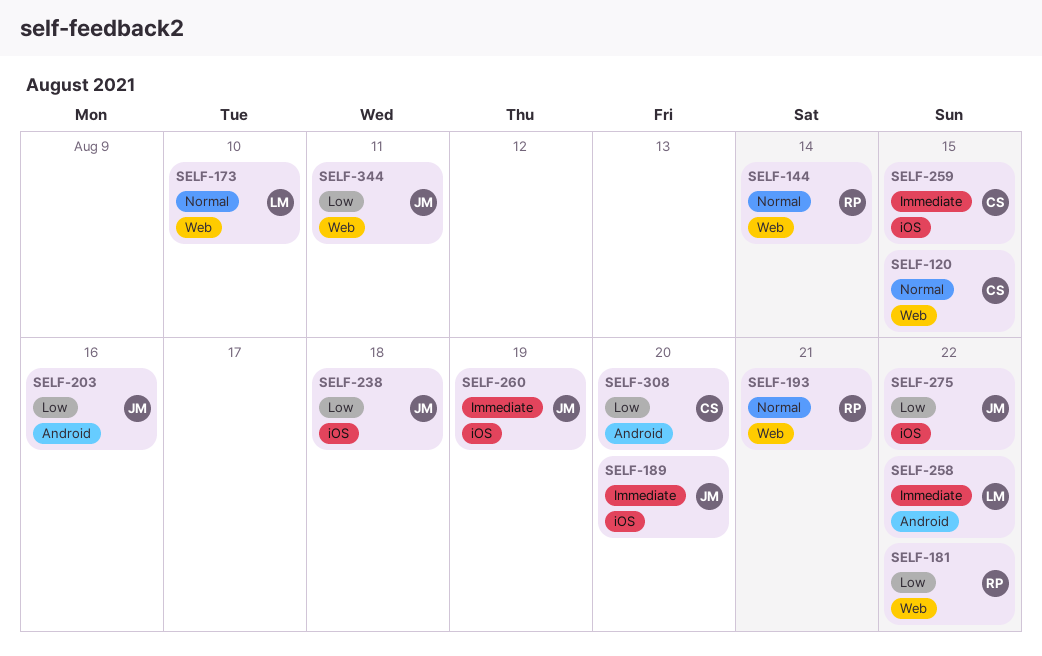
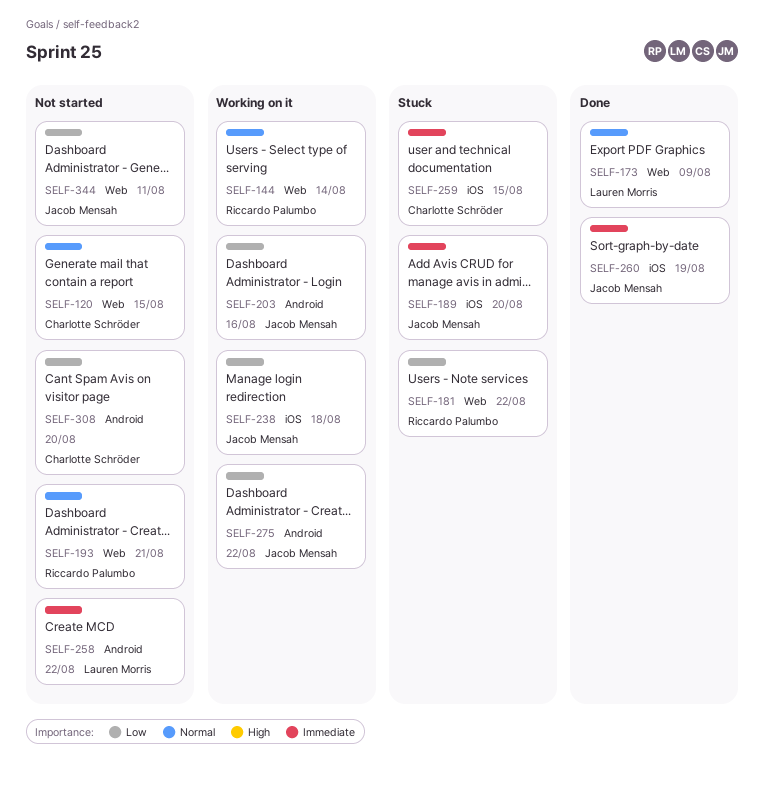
SELF-173, due: Aug 10 -> Aug 9
SELF-275, label: iOS -> Android

